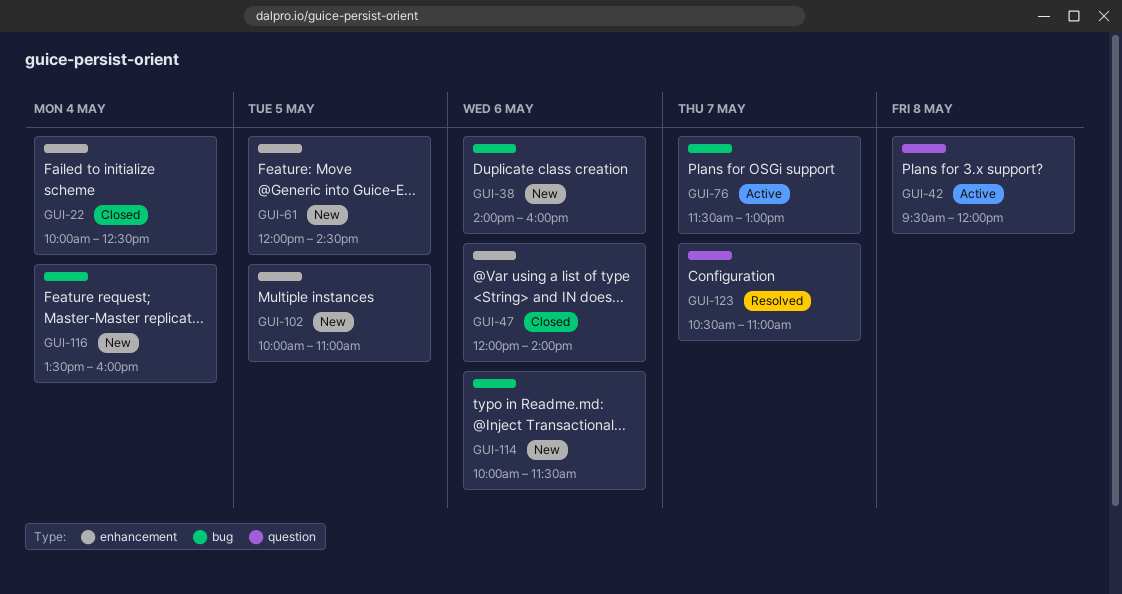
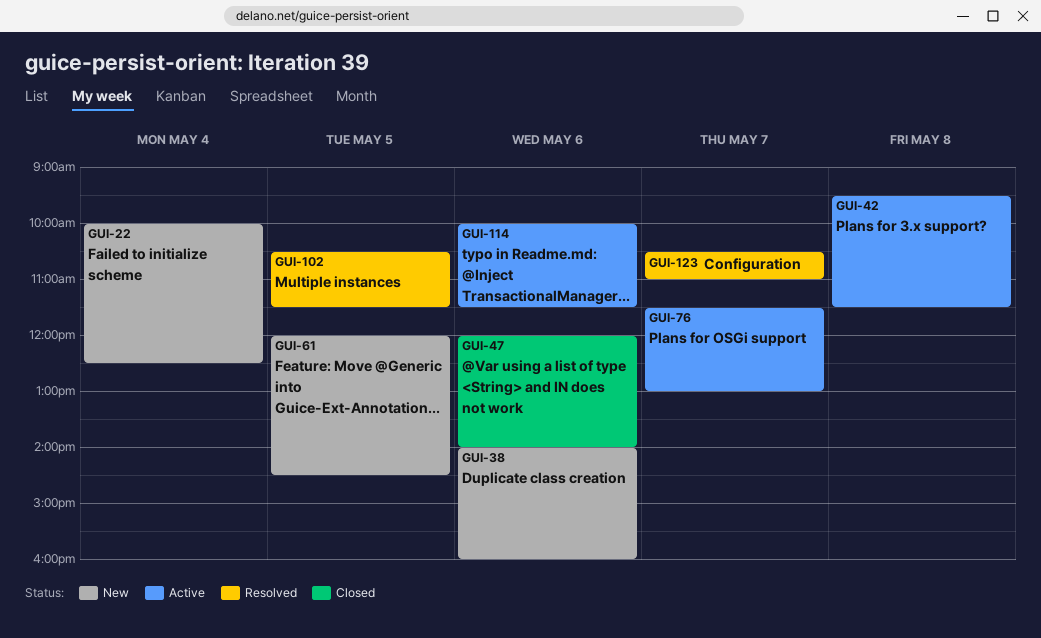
GUI-22, status: Closed -> New
GUI-42, ends: 12:00 -> 11:30
GUI-102, status: New -> Resolved
GUI-102, begins: 10:00 -> 10:30
GUI-102, ends: 11:00 -> 11:30
GUI-114, status: New -> Active
GUI-116: present -> none

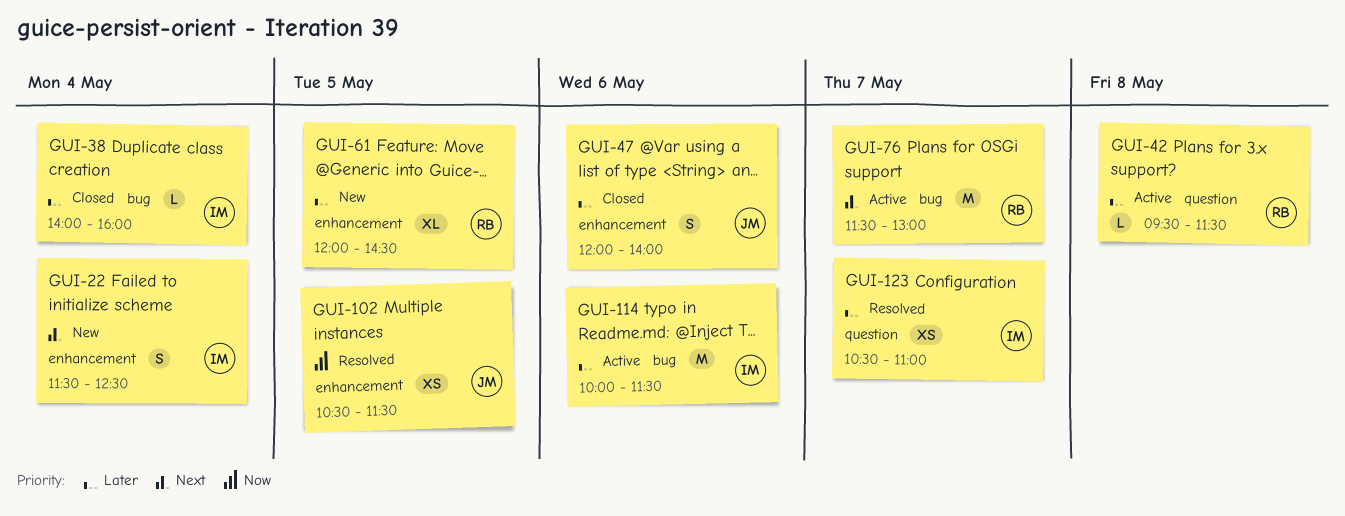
GUI-22, begins: 10:00 -> 11:30
GUI-38, status: New -> Closed
GUI-38, day: May 6 -> May 4

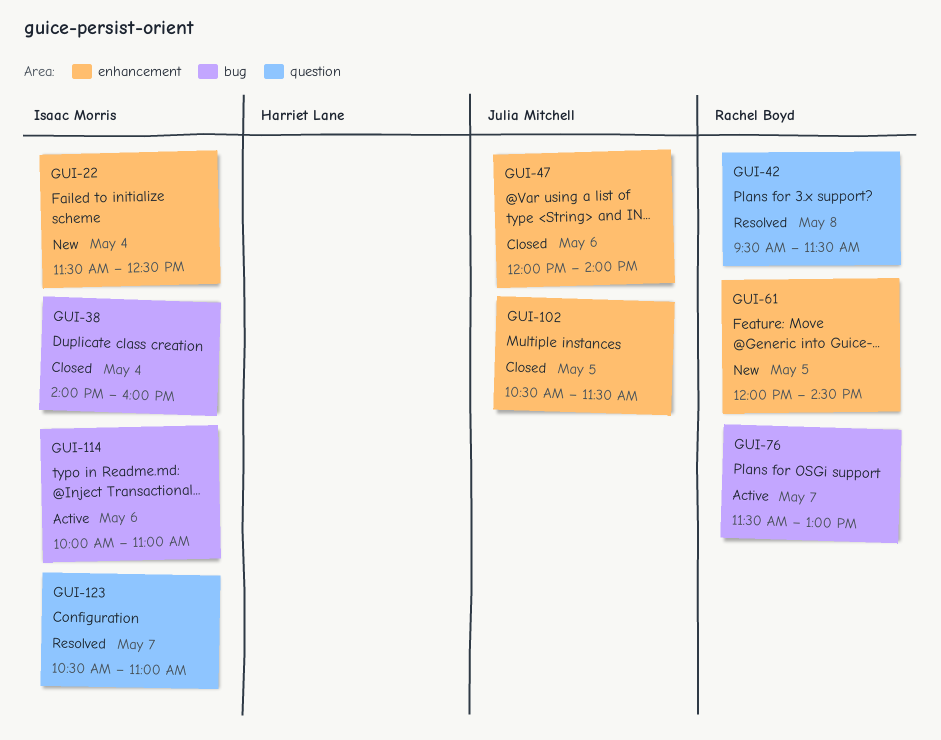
GUI-42, status: Active -> Resolved
GUI-102, status: Resolved -> Closed
GUI-114, ends: 11:30 -> 11:00

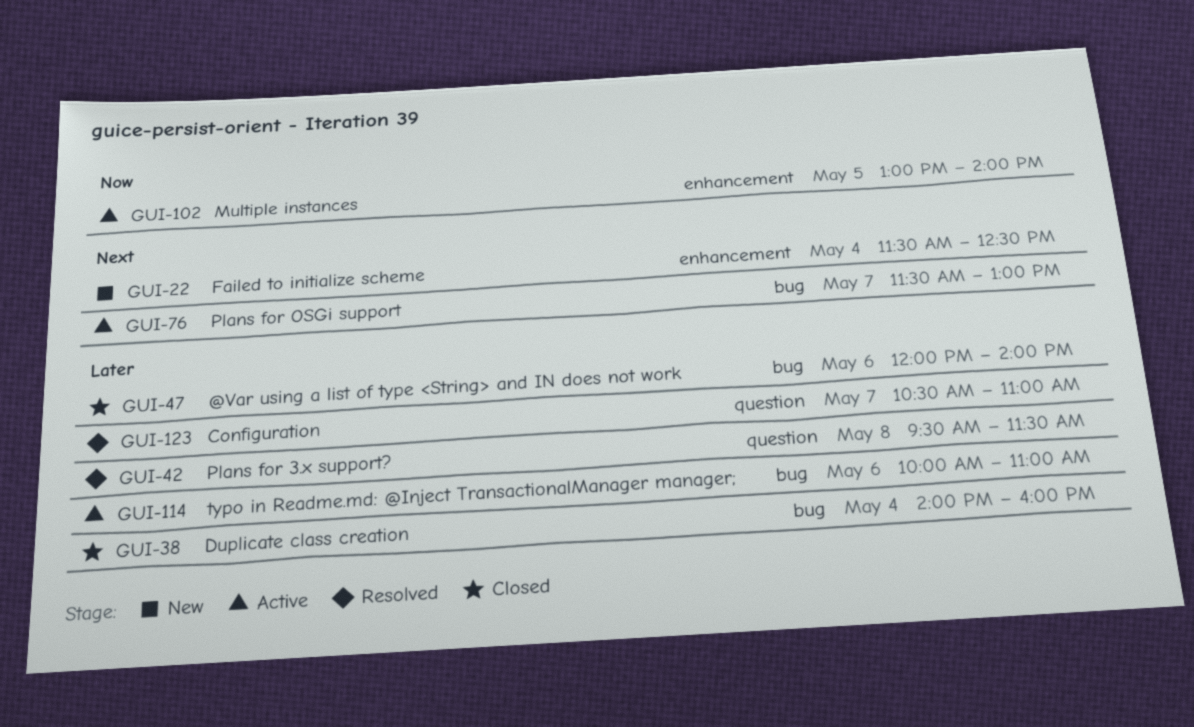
GUI-47, label: enhancement -> bug
GUI-61: present -> none
GUI-102, status: Closed -> Active
GUI-102, begins: 10:30 -> 13:00
GUI-102, ends: 11:30 -> 14:00

